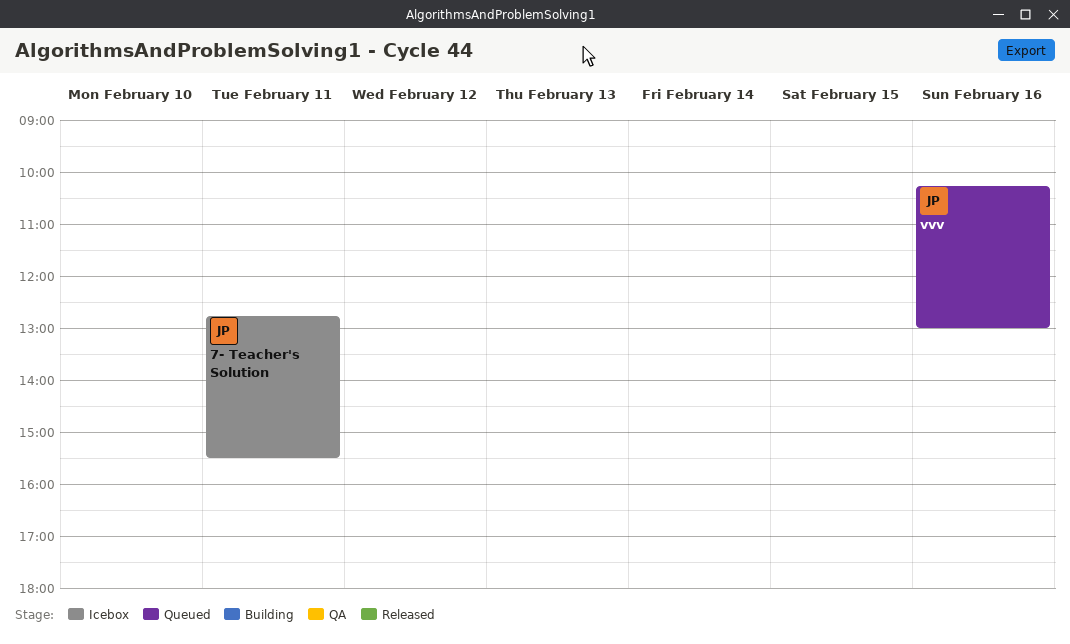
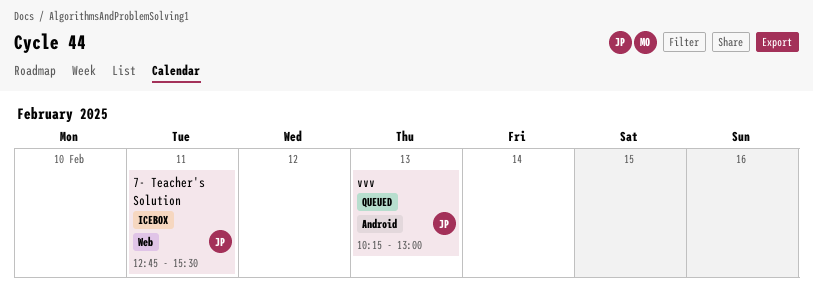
vvv, day: Feb 16 -> Feb 13

